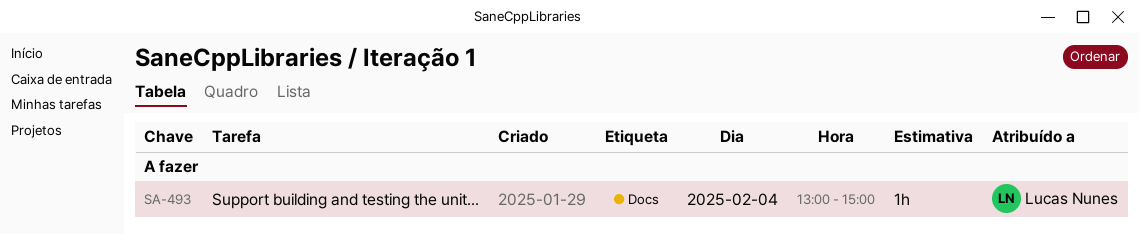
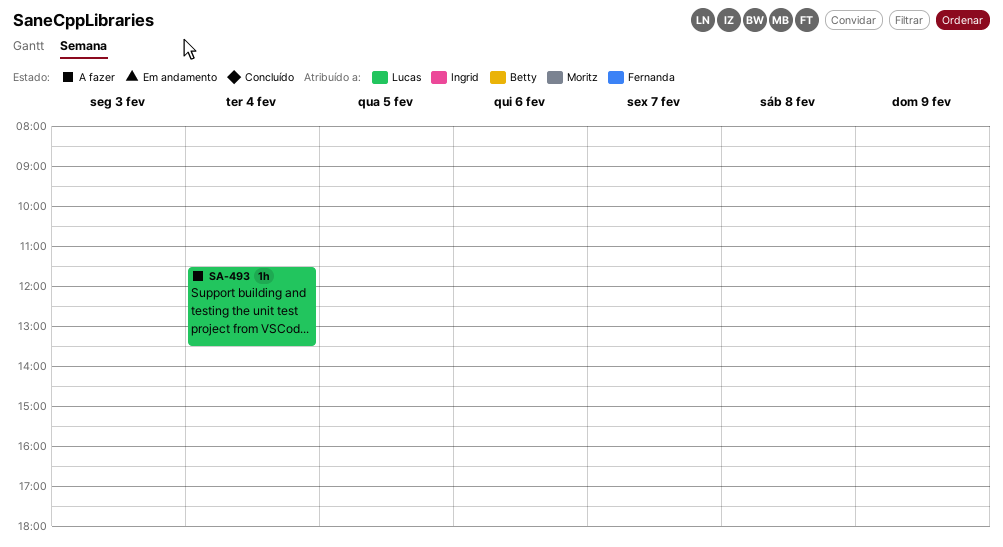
SA-493, begins: 13:00 -> 11:30
SA-493, ends: 15:00 -> 13:30

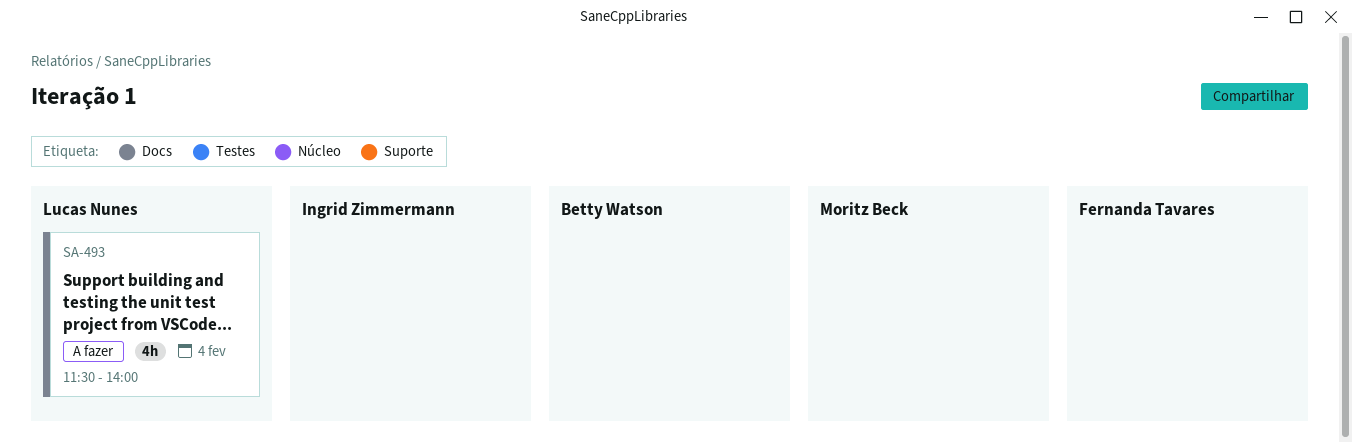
SA-493, estimate: 1h -> 4h
SA-493, ends: 13:30 -> 14:00

